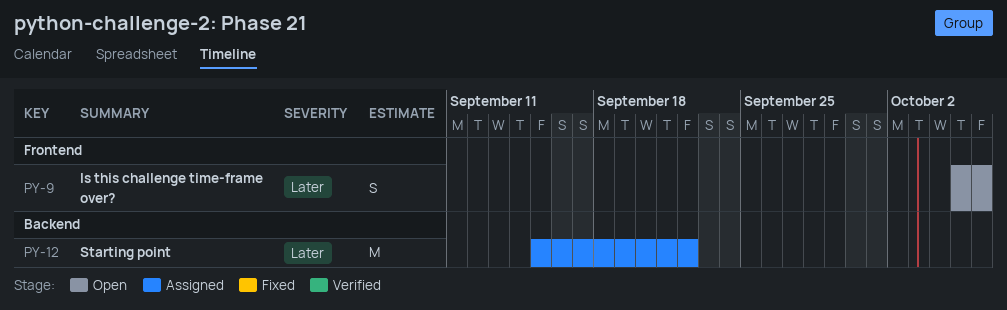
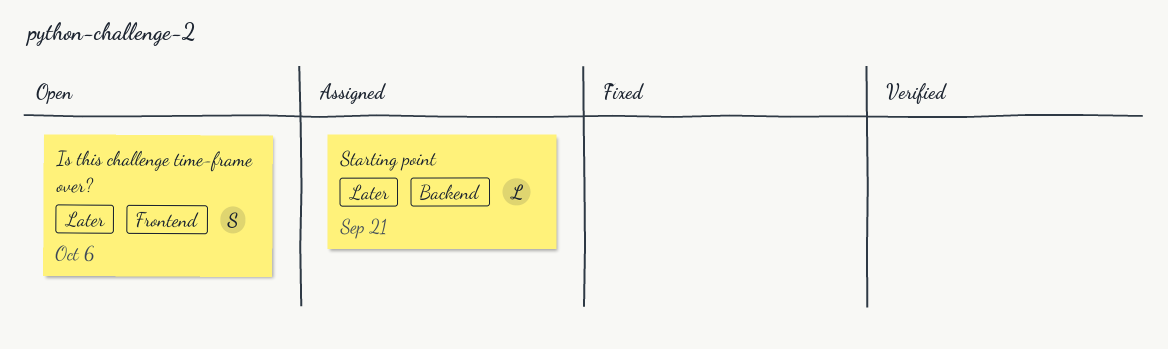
Starting point, estimate: M -> L
Starting point, due: Sep 22 -> Sep 21

